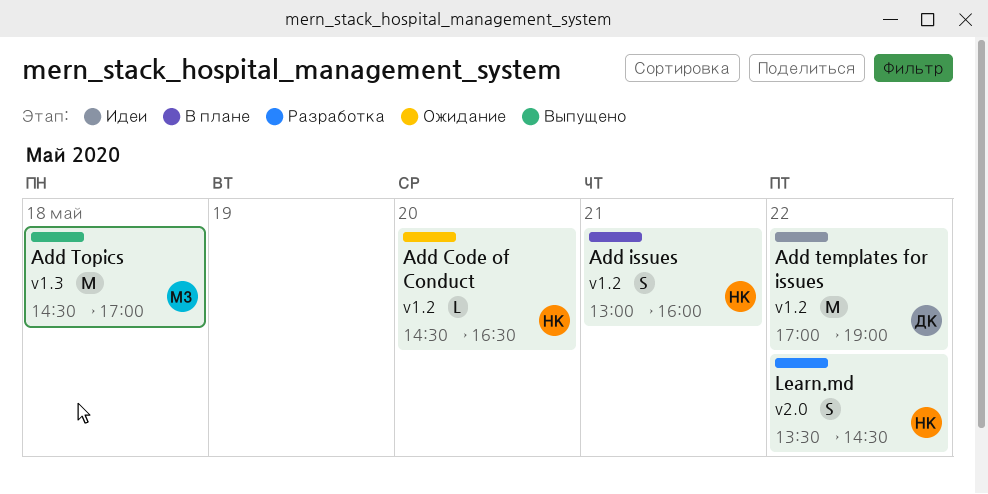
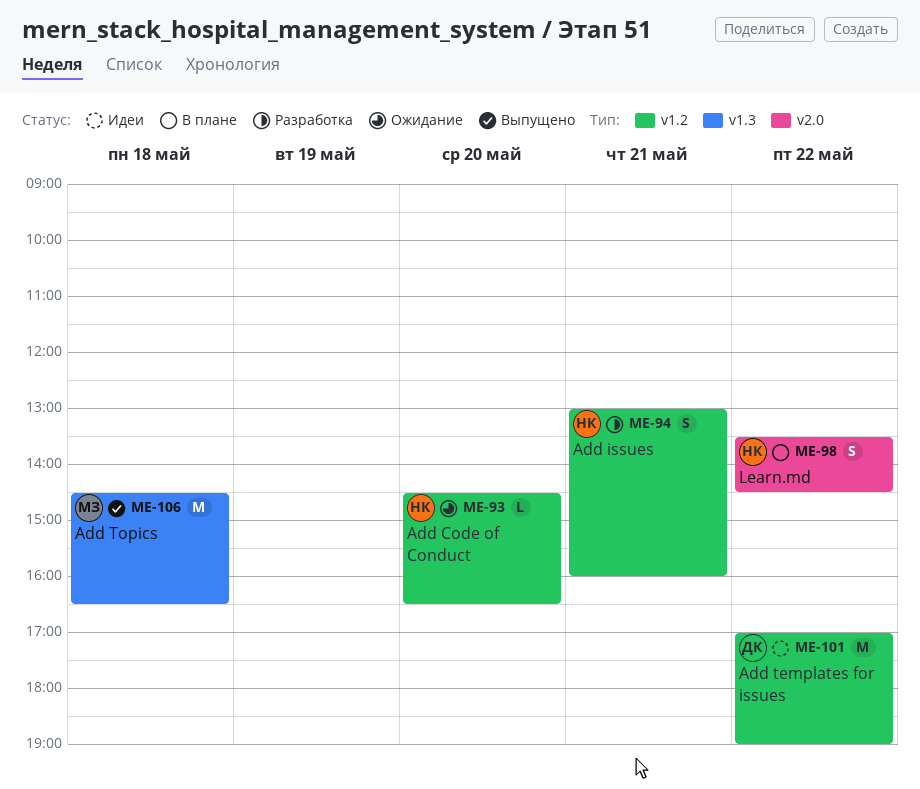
Add issues, status: В плане -> Разработка
Add Topics, ends: 17:00 -> 16:30
Learn.md, status: Разработка -> В плане

